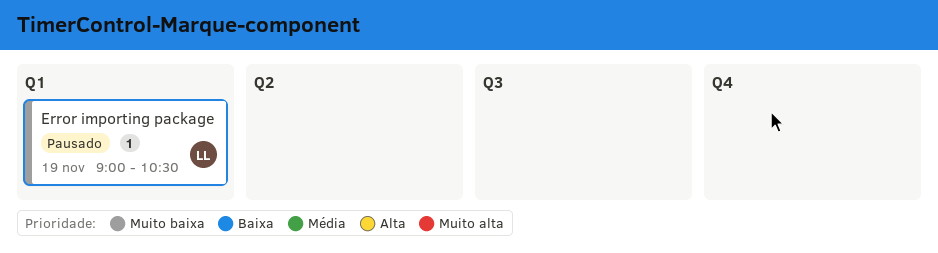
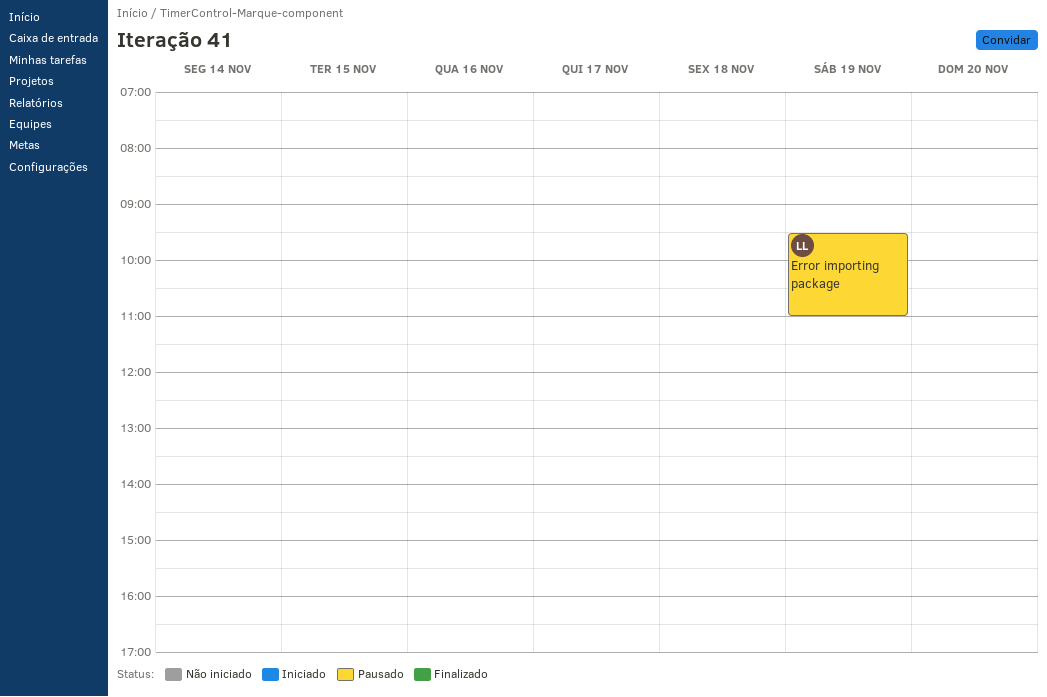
Error importing package, begins: 09:00 -> 09:30
Error importing package, ends: 10:30 -> 11:00

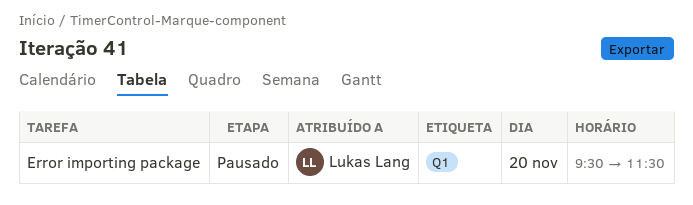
Error importing package, day: Nov 19 -> Nov 20
Error importing package, ends: 11:00 -> 11:30

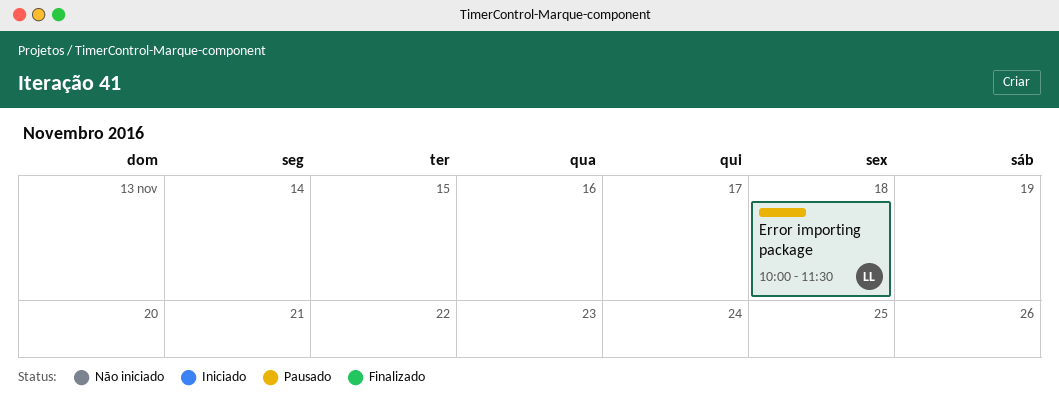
Error importing package, day: Nov 20 -> Nov 18
Error importing package, begins: 09:30 -> 10:00

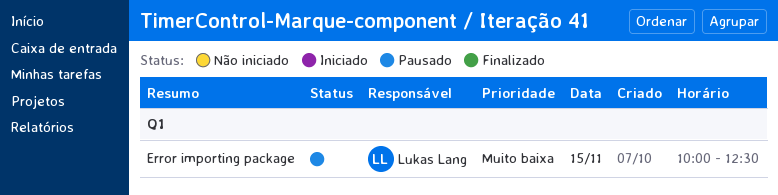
Error importing package, day: Nov 18 -> Nov 15
Error importing package, ends: 11:30 -> 12:30

